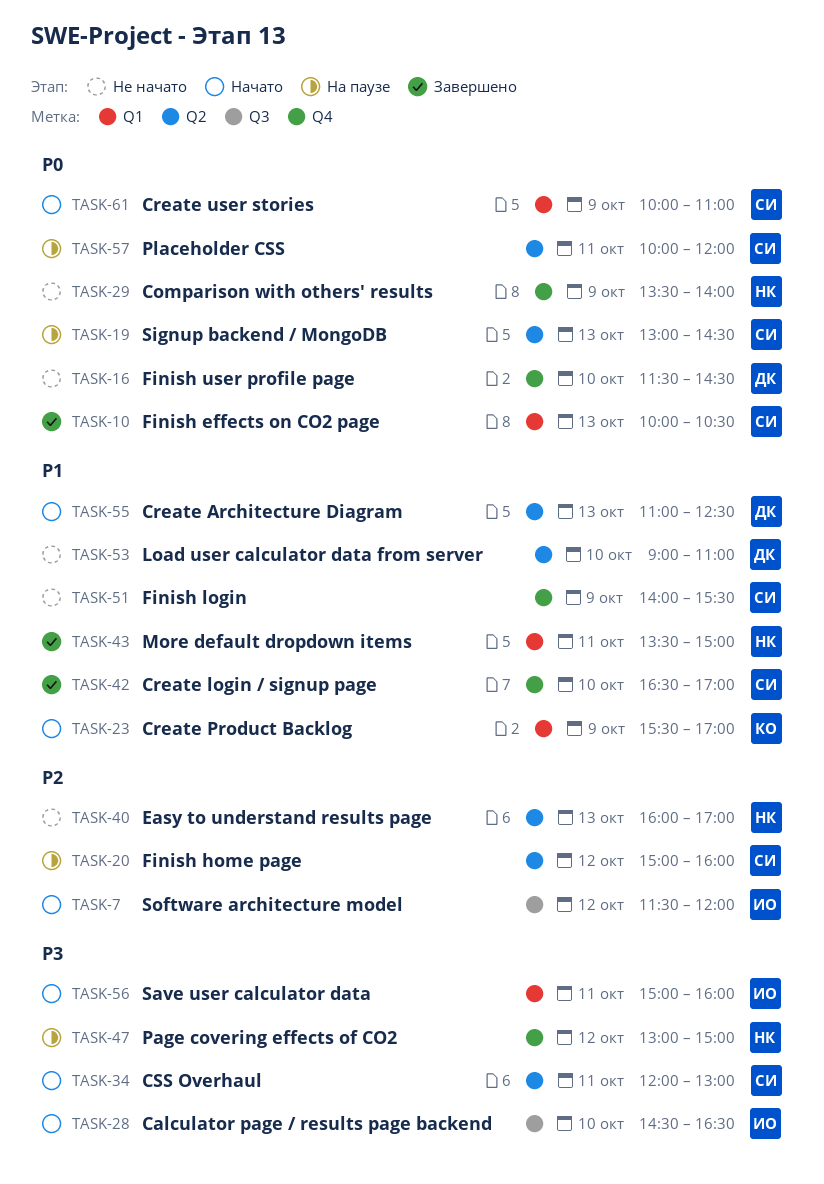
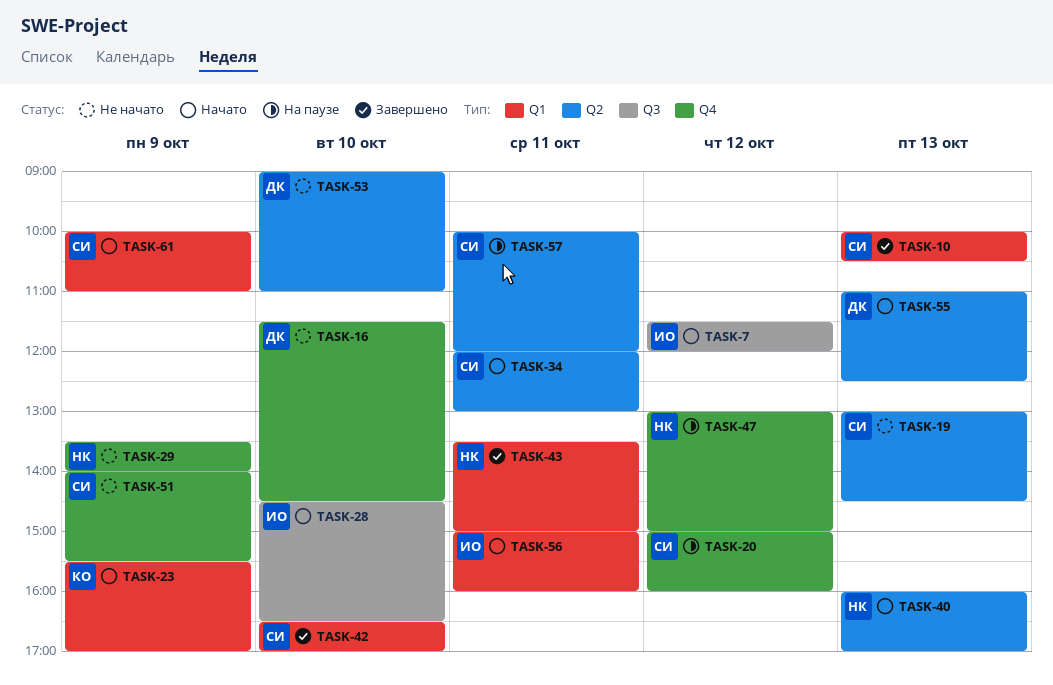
TASK-19, status: На паузе -> Не начато
TASK-20, label: Q2 -> Q4
TASK-40, status: Не начато -> Начато
TASK-42, label: Q4 -> Q1

